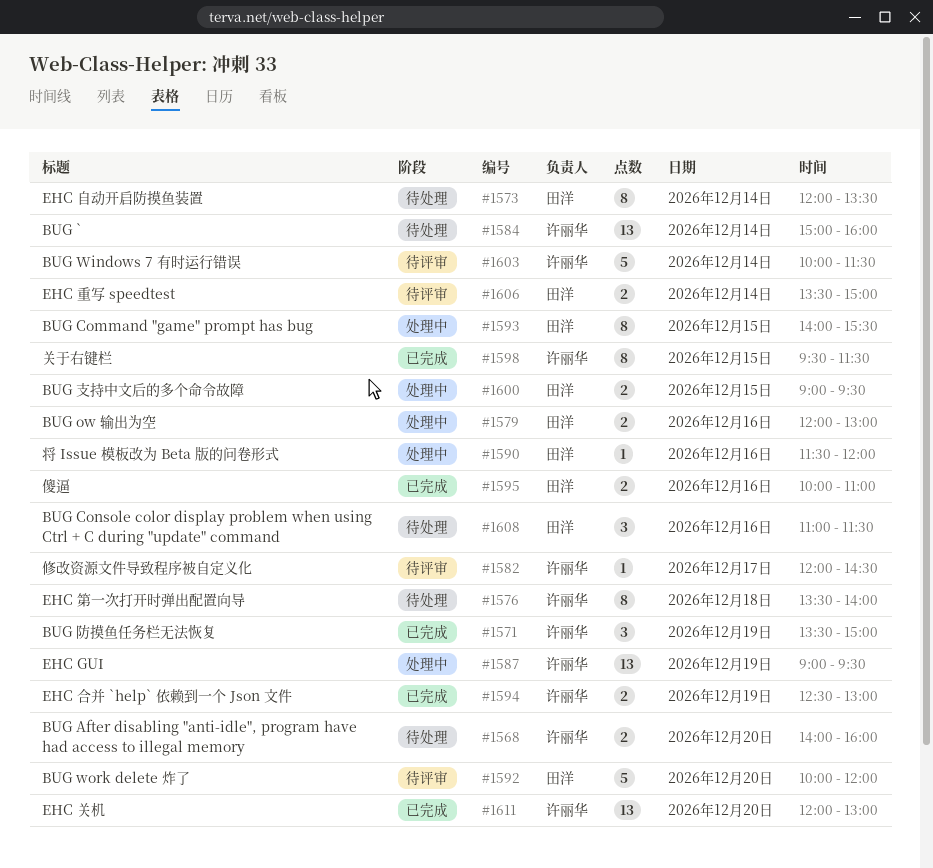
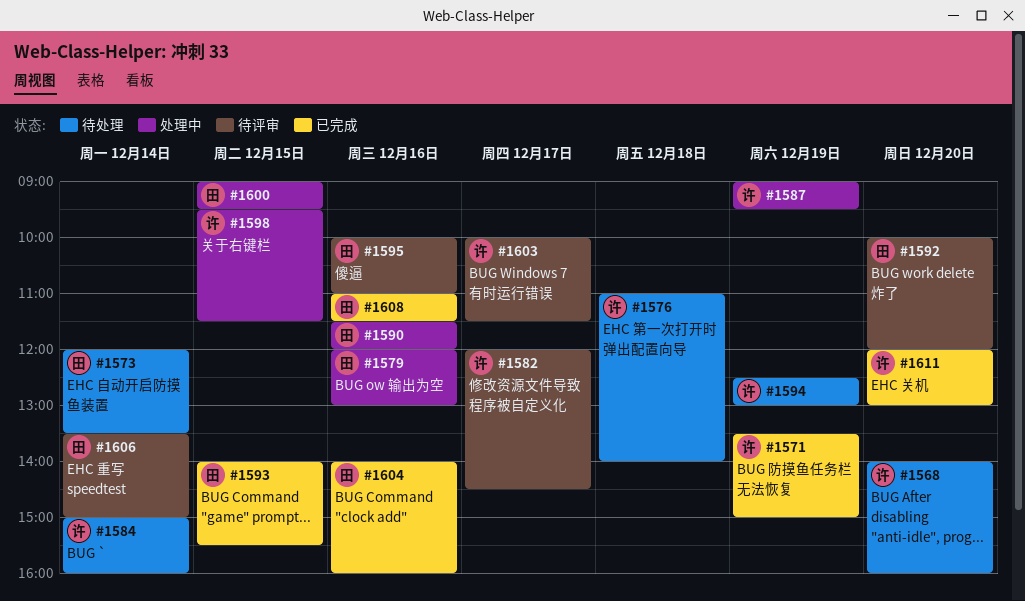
#1576, begins: 13:30 -> 11:00
#1593, status: 处理中 -> 已完成
#1594, status: 已完成 -> 待处理
#1595, status: 已完成 -> 待评审
#1598, status: 已完成 -> 处理中
#1603, day: Dec 14 -> Dec 17
#1604: none -> present
#1608, status: 待处理 -> 已完成

